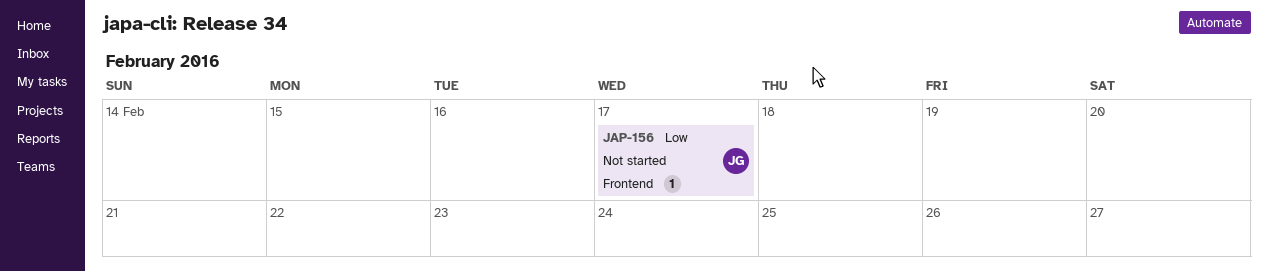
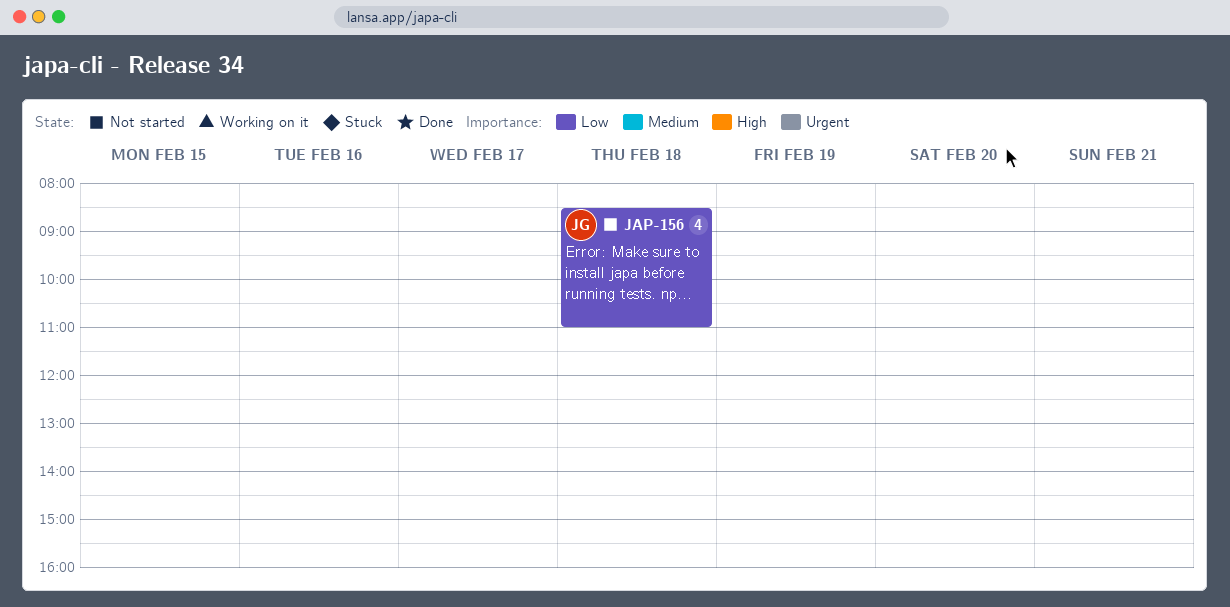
JAP-156, estimate: 1 -> 4
JAP-156, day: Feb 17 -> Feb 18

